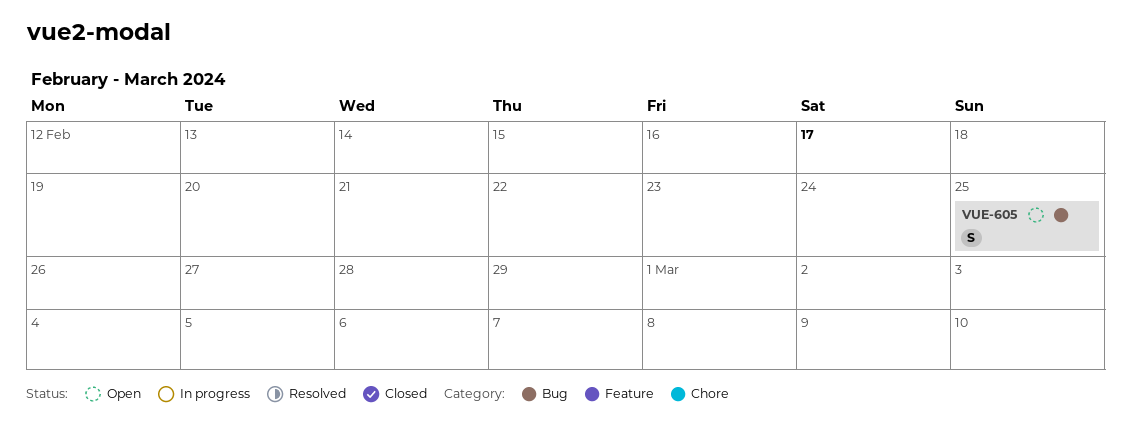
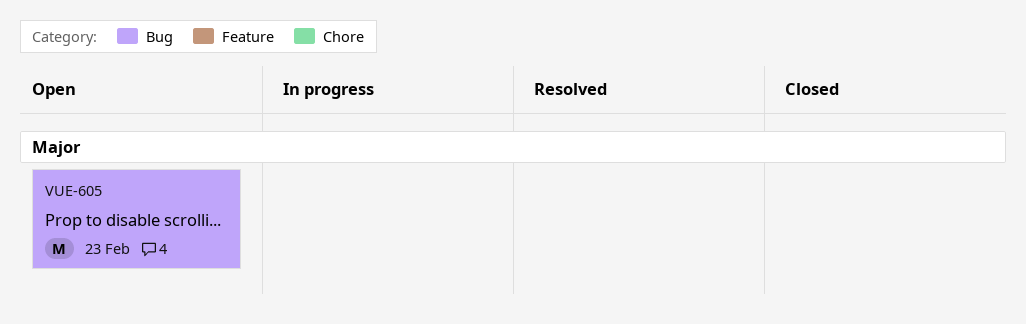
VUE-605, estimate: S -> M
VUE-605, due: Feb 25 -> Feb 23

